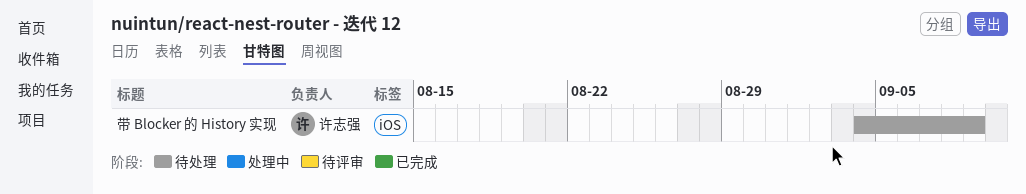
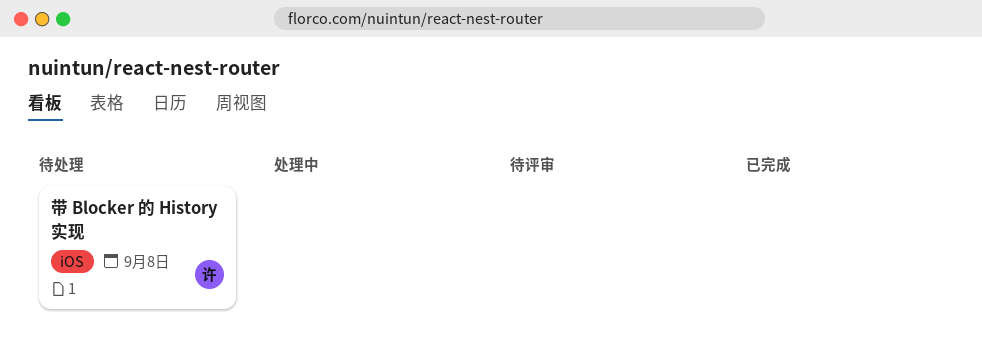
带 Blocker 的 History 实现, due: Sep 9 -> Sep 8

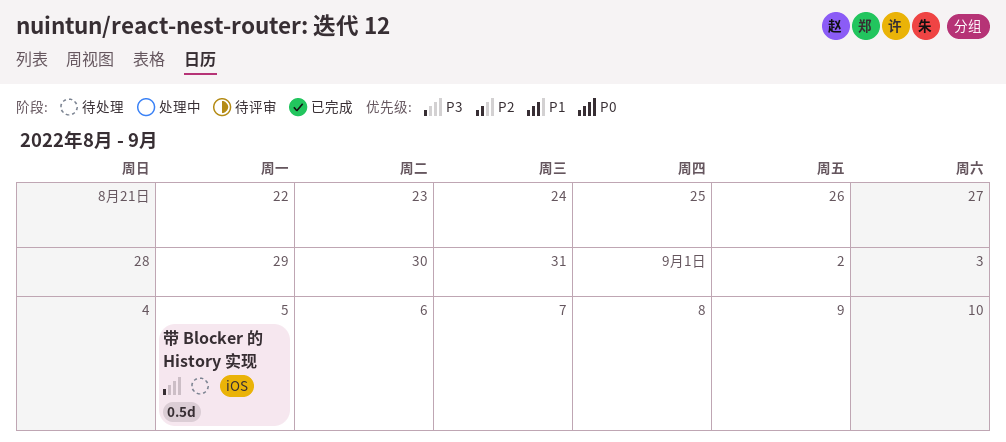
带 Blocker 的 History 实现, due: Sep 8 -> Sep 5

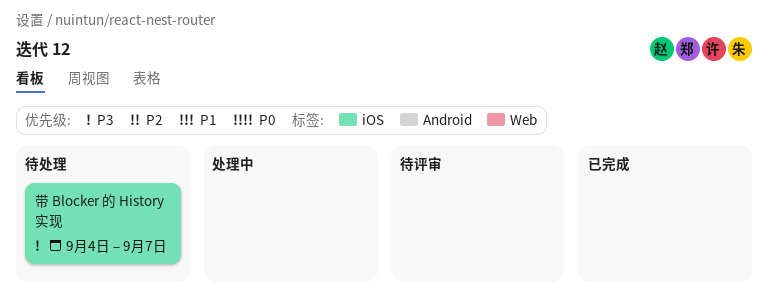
带 Blocker 的 History 实现, due: Sep 5 -> Sep 7

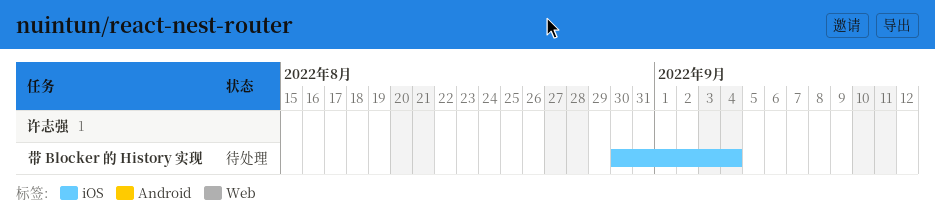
带 Blocker 的 History 实现, start: Sep 4 -> Aug 30
带 Blocker 的 History 实现, due: Sep 7 -> Sep 4

